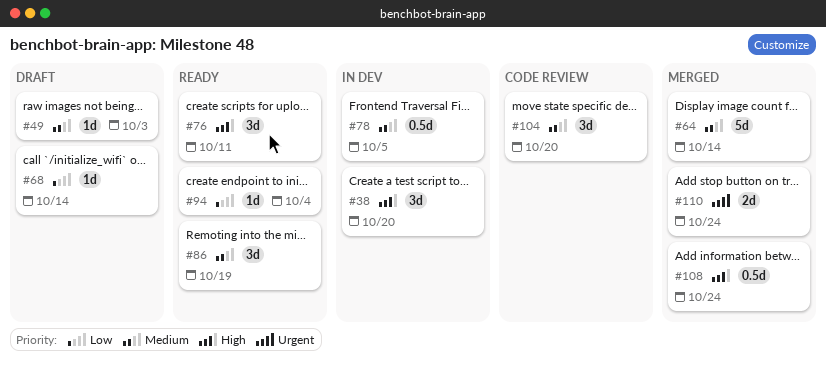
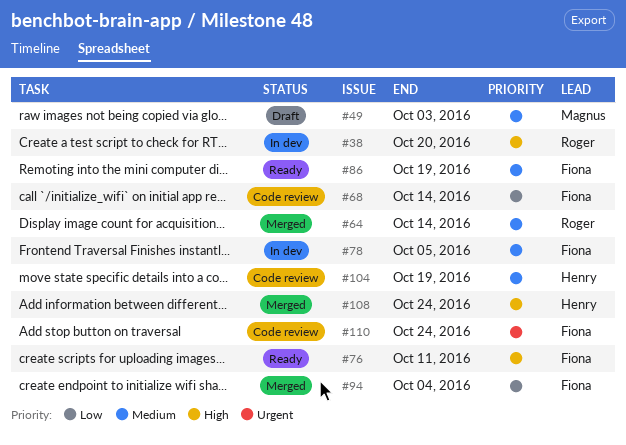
#68, status: Draft -> Code review
#94, status: Ready -> Merged
#104, due: Oct 20 -> Oct 19
#110, status: Merged -> Code review

